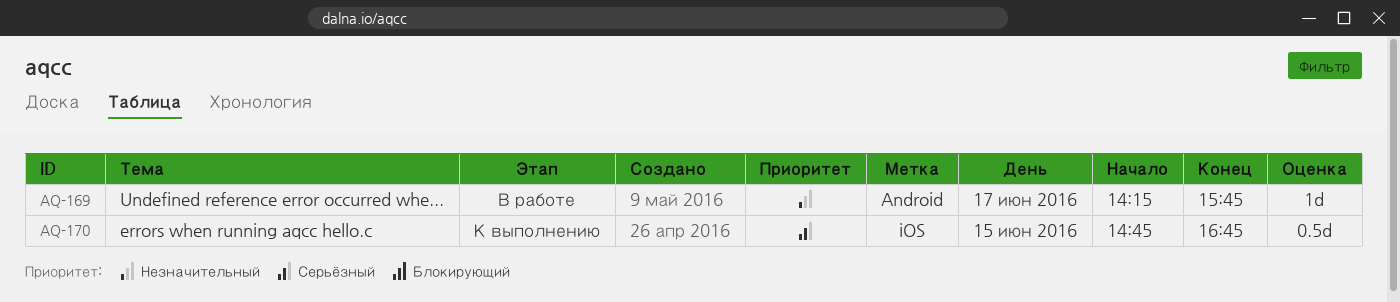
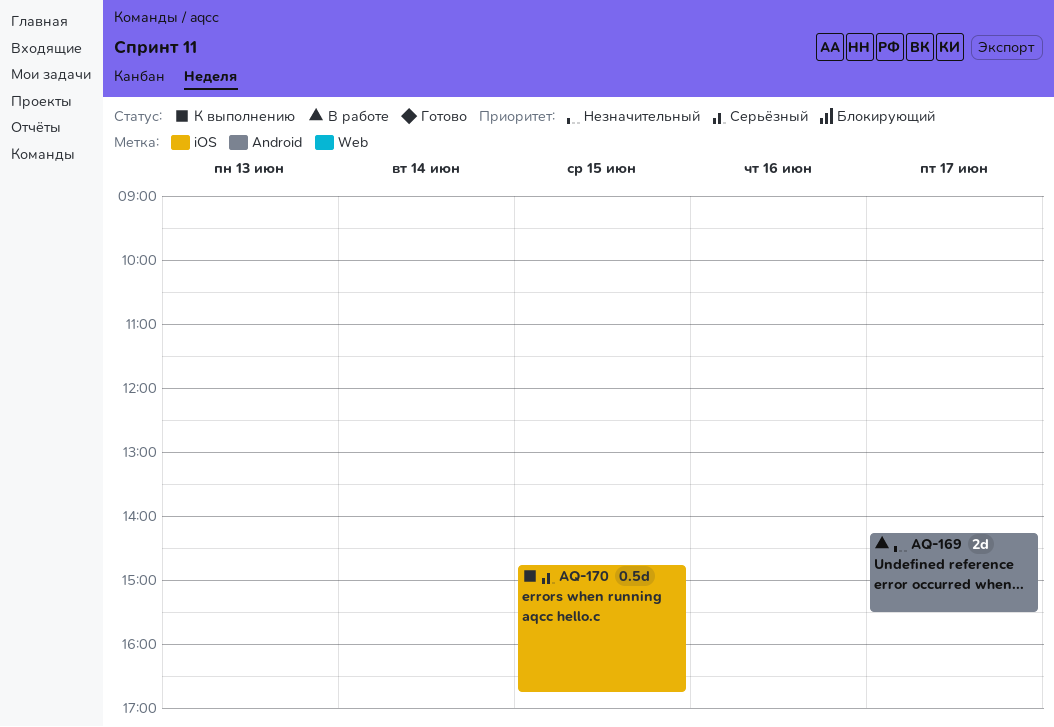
AQ-169, estimate: 1d -> 2d
AQ-169, ends: 15:45 -> 15:30

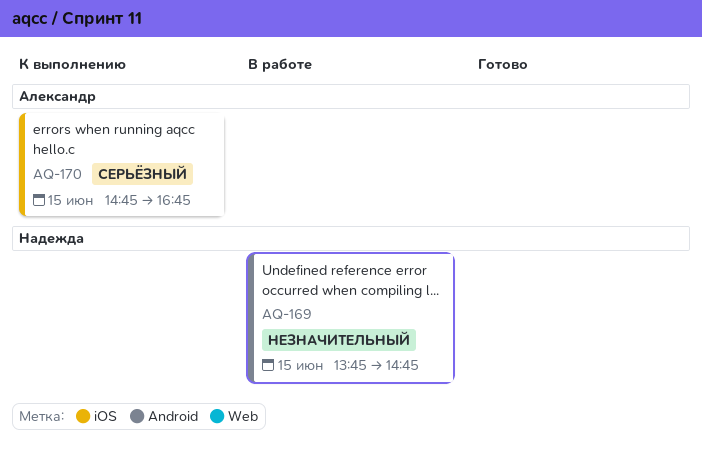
AQ-169, day: Jun 17 -> Jun 15
AQ-169, begins: 14:15 -> 13:45
AQ-169, ends: 15:30 -> 14:45

